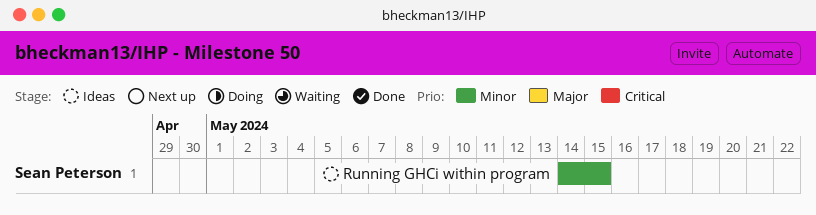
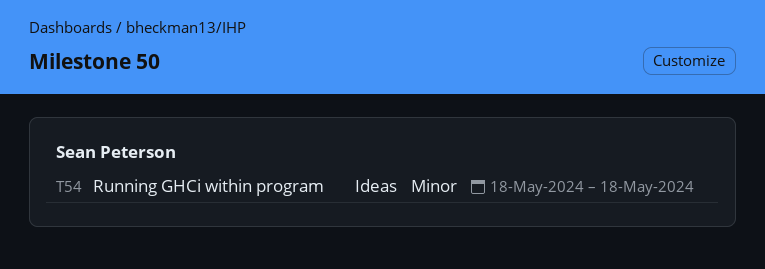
Running GHCi within program, start: May 14 -> May 18
Running GHCi within program, due: May 15 -> May 18

